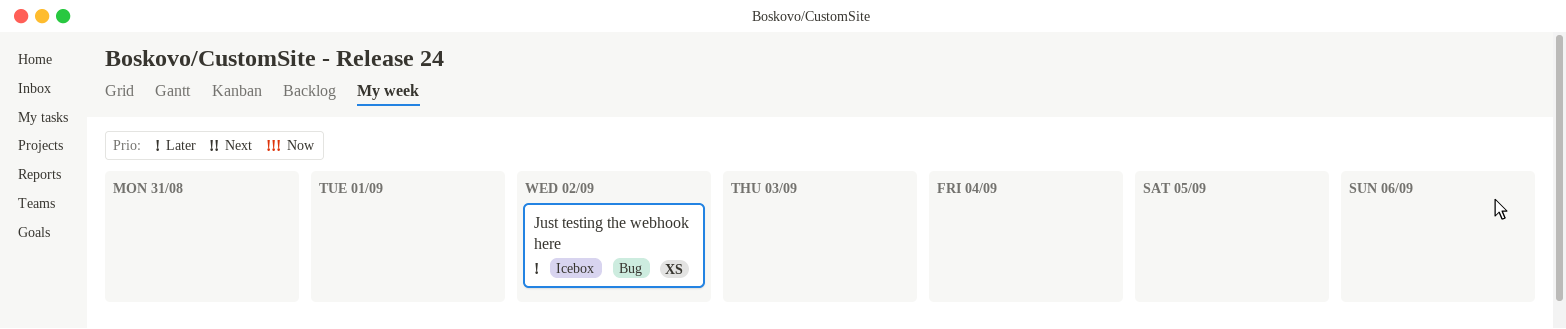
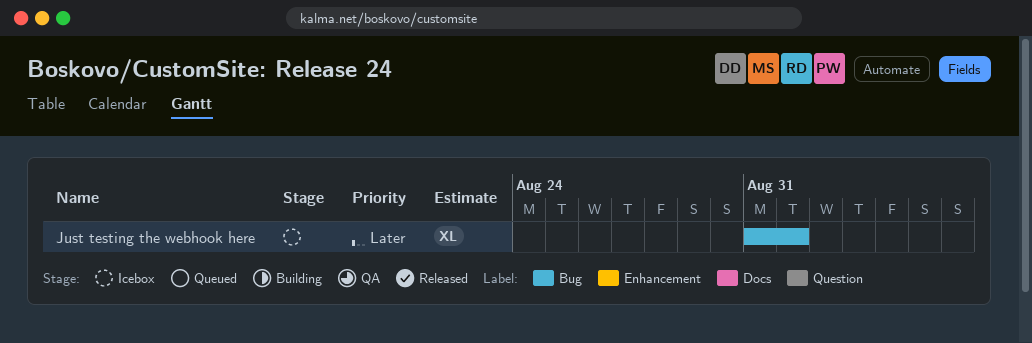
Just testing the webhook here, estimate: XS -> XL
Just testing the webhook here, due: Sep 2 -> Sep 1

